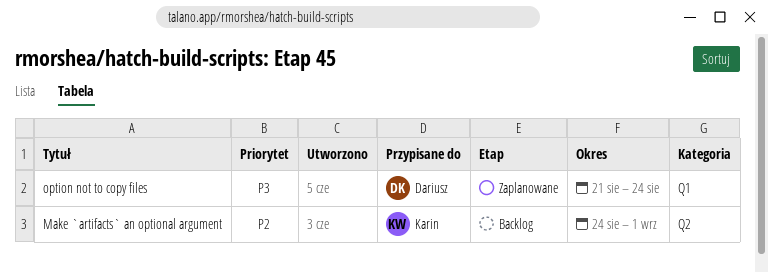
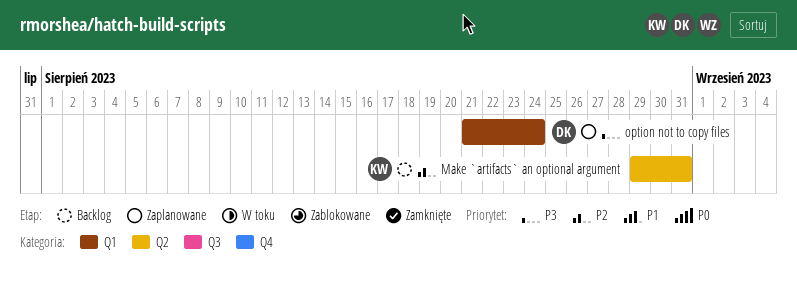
Make `artifacts` an optional argument, start: Aug 24 -> Aug 29
Make `artifacts` an optional argument, due: Sep 1 -> Aug 31

